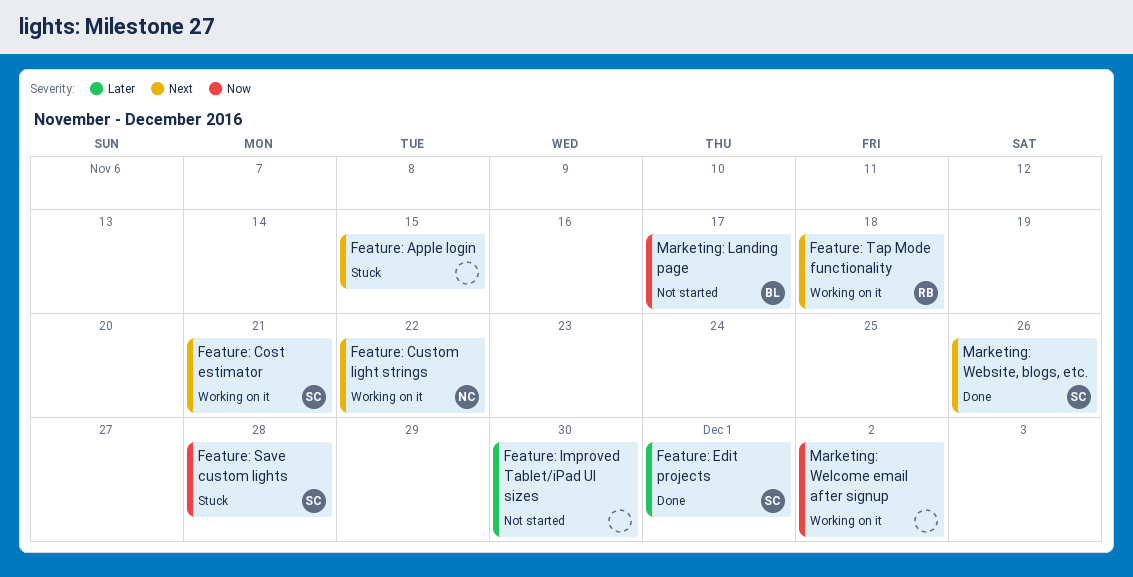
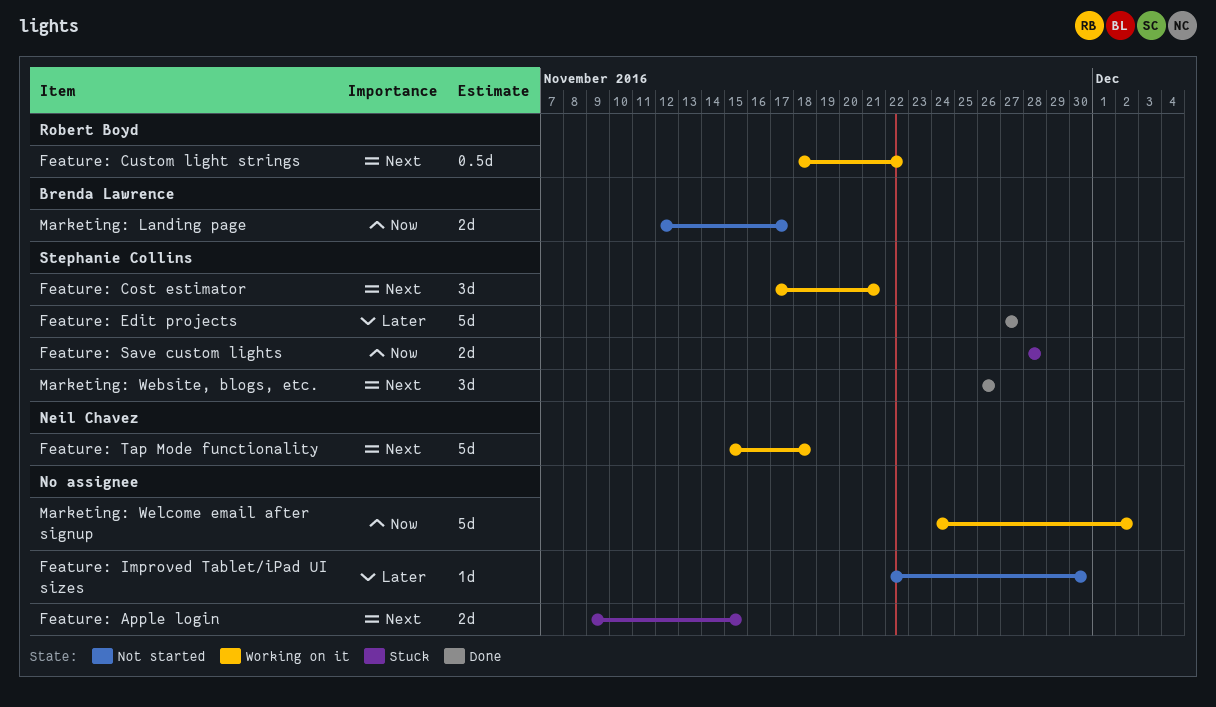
Feature: Custom light strings, owner: Neil Chavez -> Robert Boyd
Feature: Edit projects, due: Dec 1 -> Nov 27
Feature: Tap Mode functionality, owner: Robert Boyd -> Neil Chavez

